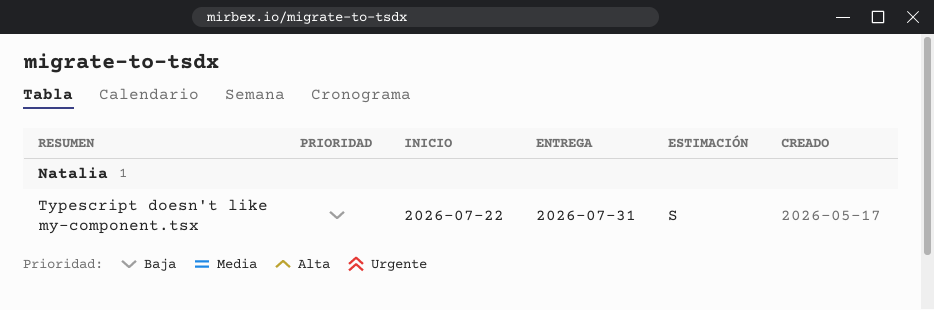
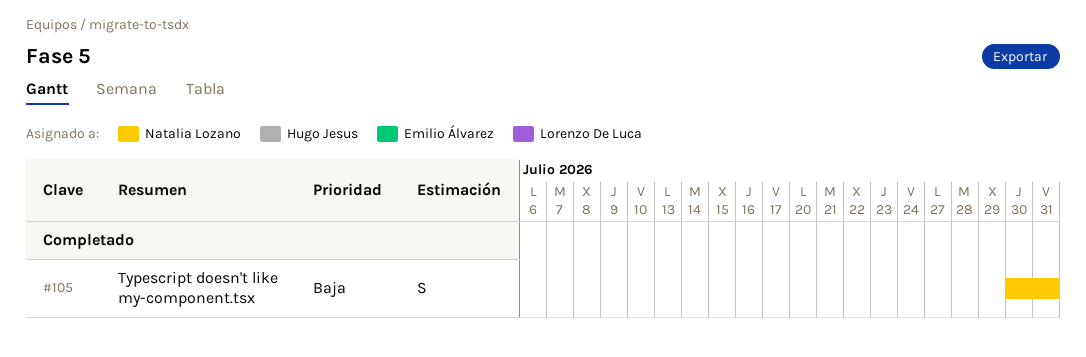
Typescript doesn't like my-component.tsx, start: Jul 22 -> Jul 30

